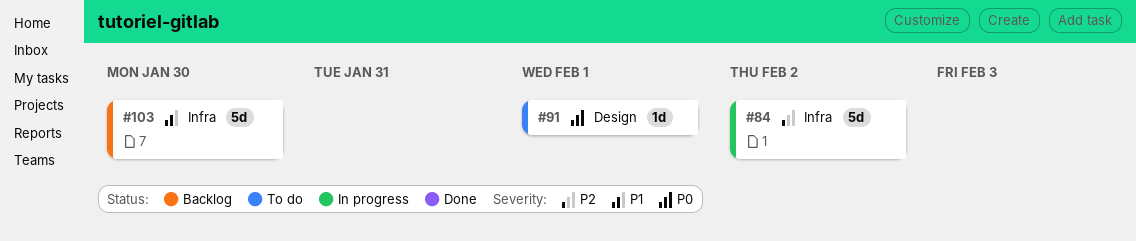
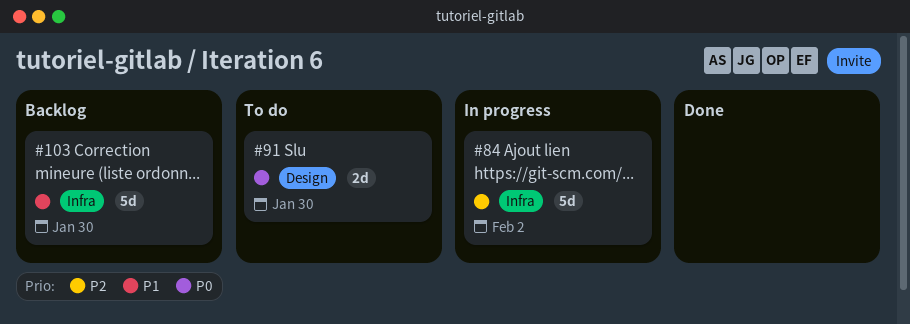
#91, estimate: 1d -> 2d
#91, due: Feb 1 -> Jan 30

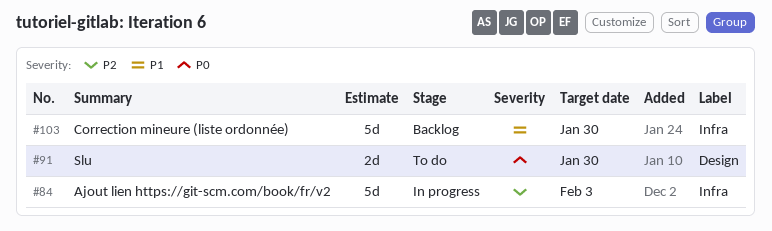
#84, due: Feb 2 -> Feb 3

